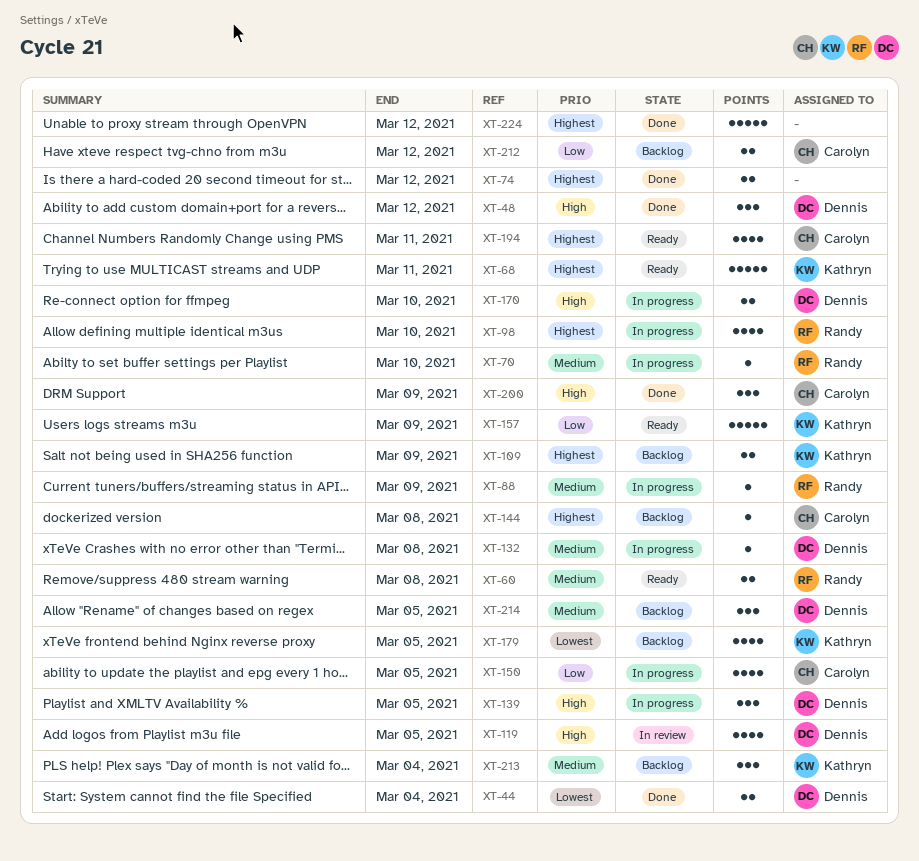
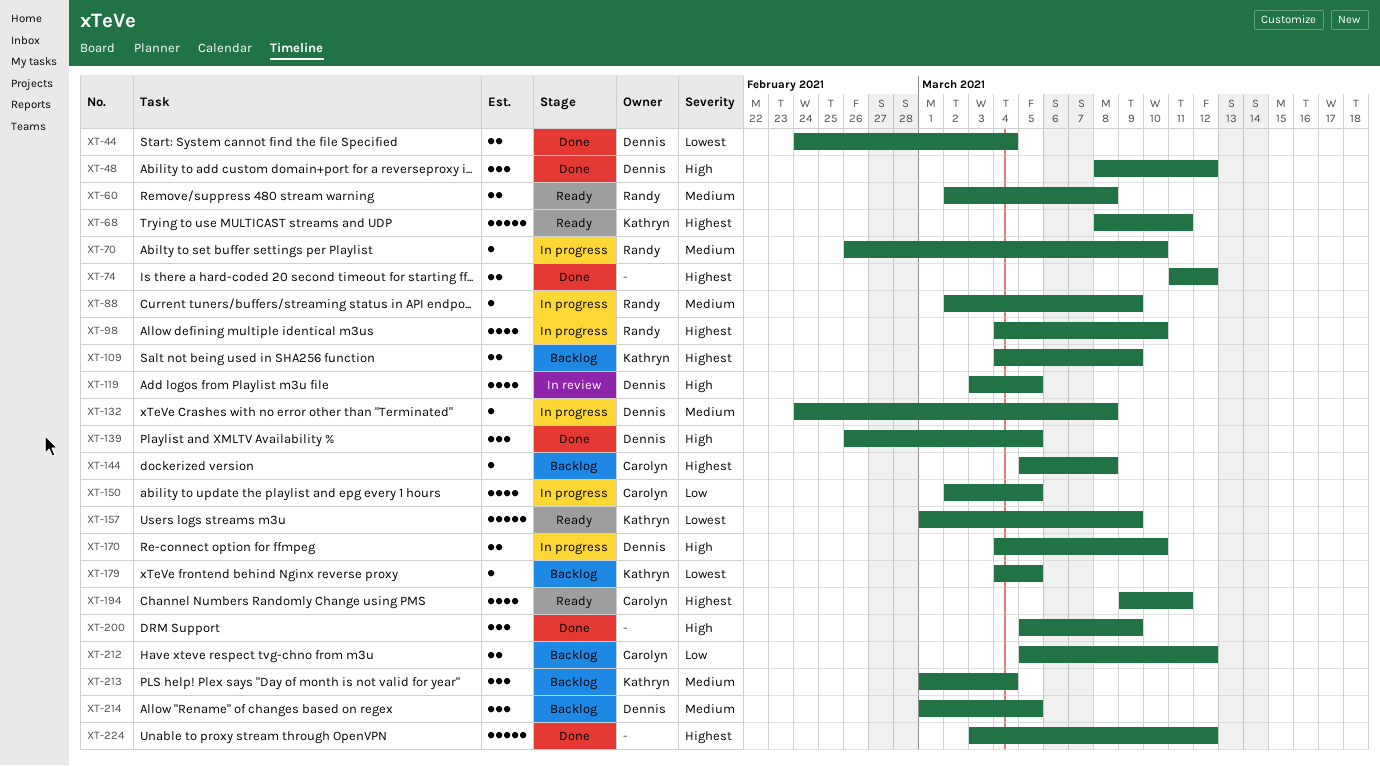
XT-139, status: In progress -> Done
XT-157, priority: Low -> Lowest
XT-179, estimate: 4 -> 1
XT-200, owner: Carolyn -> none

